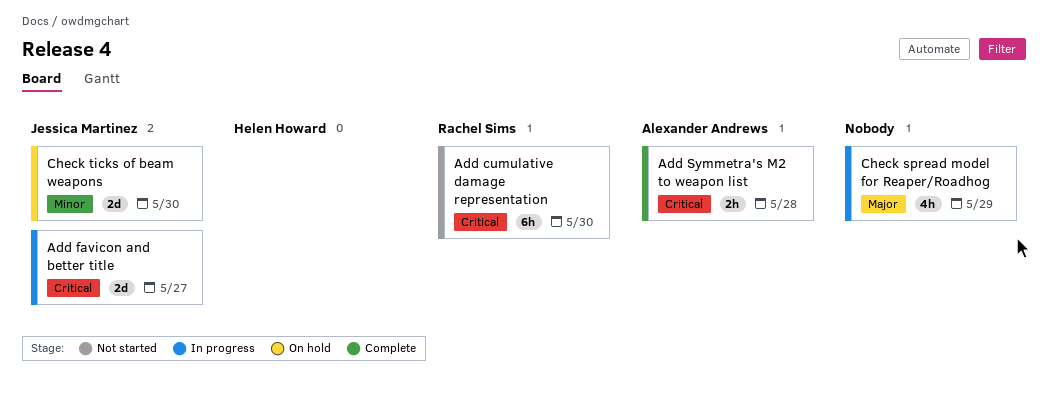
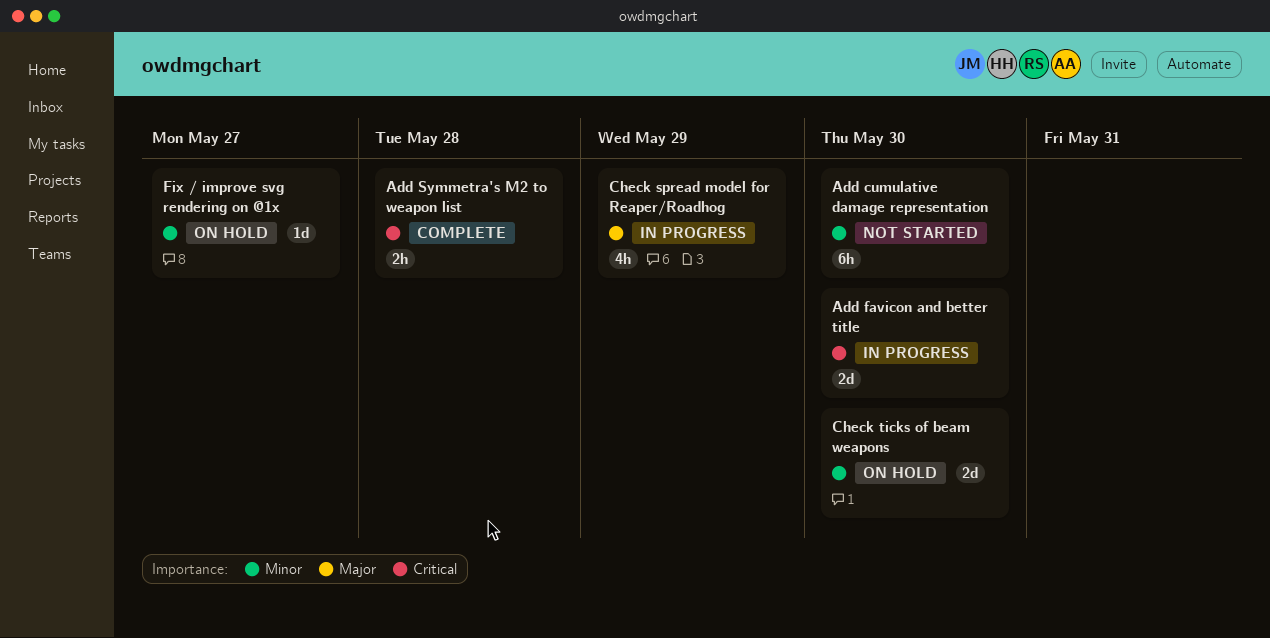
Add cumulative damage representation, priority: Critical -> Minor
Add favicon and better title, due: May 27 -> May 30
Fix / improve svg rendering on @1x: none -> present

